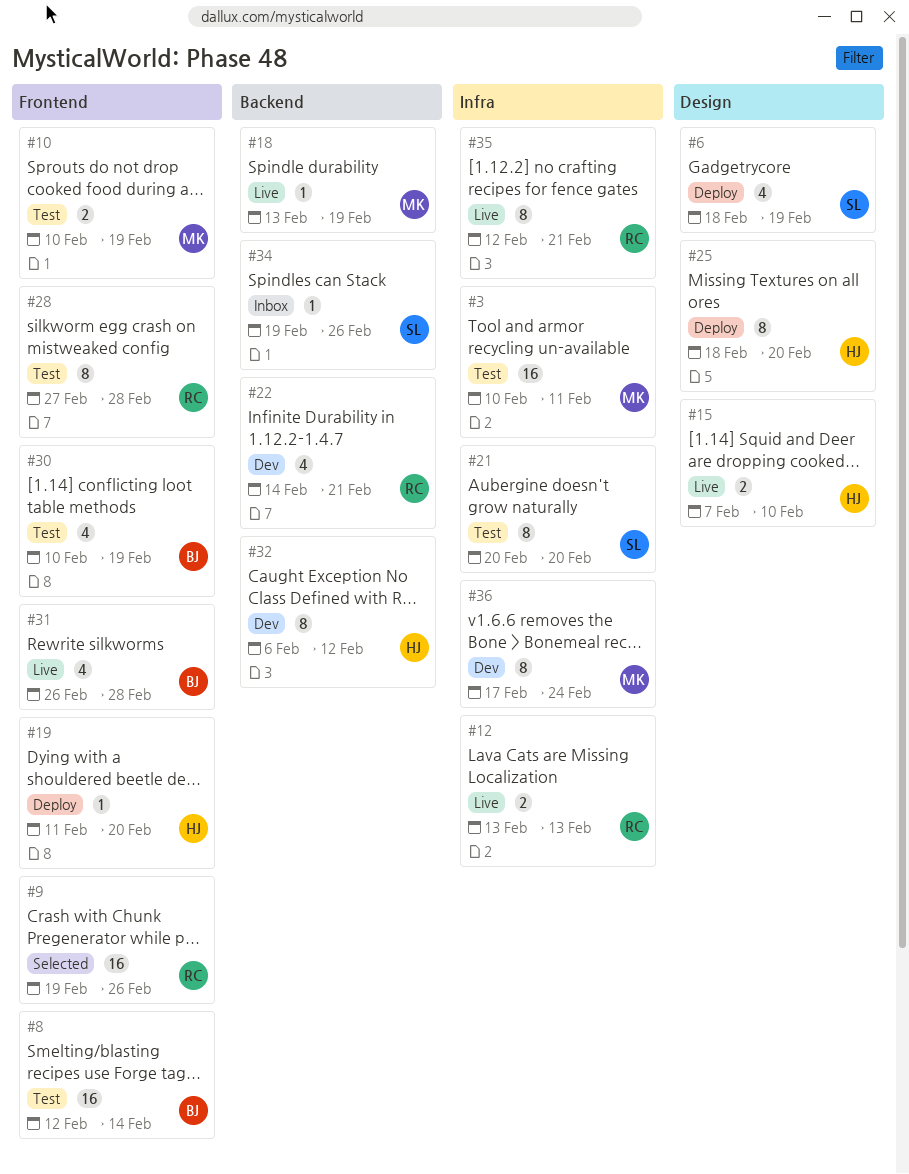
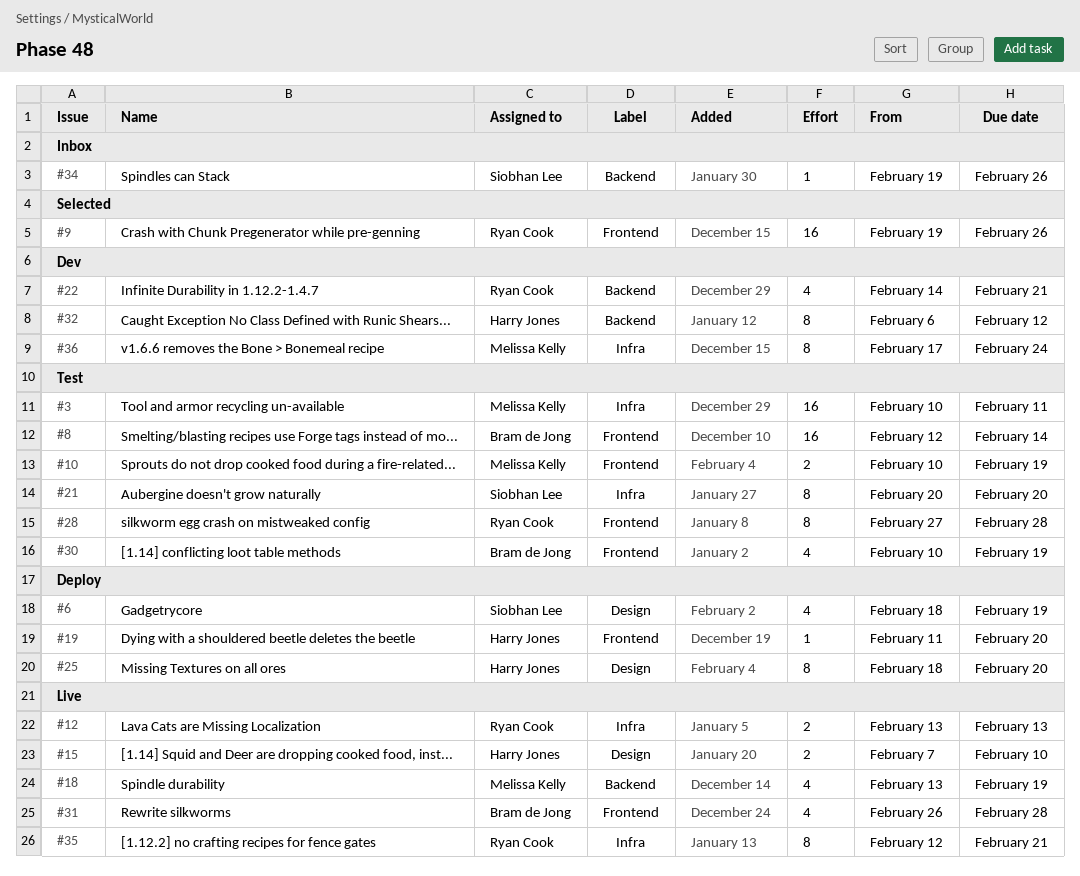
#18, estimate: 1 -> 4

